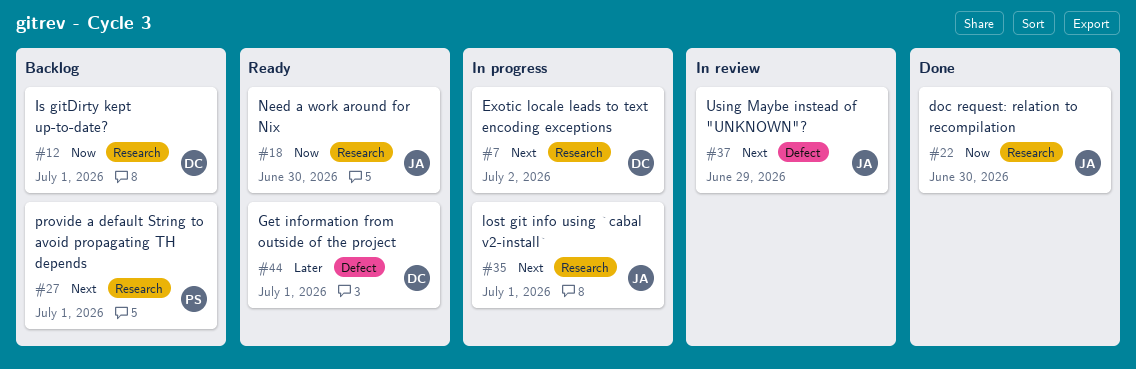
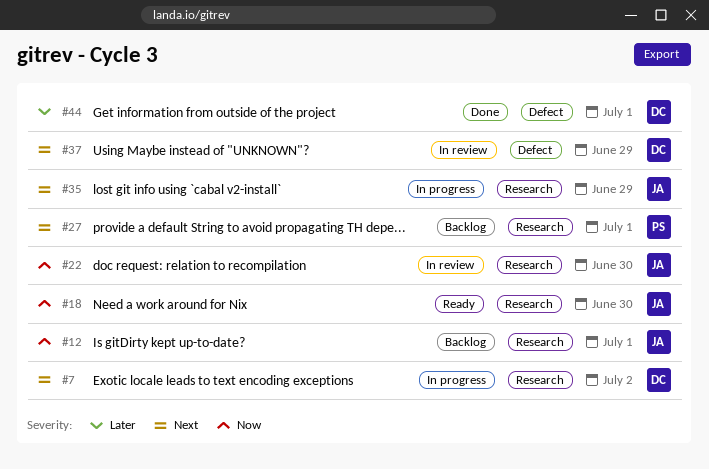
#12, owner: DC -> JA
#22, status: Done -> In review
#35, due: Jul 1 -> Jun 29
#37, owner: JA -> DC
#44, status: Ready -> Done

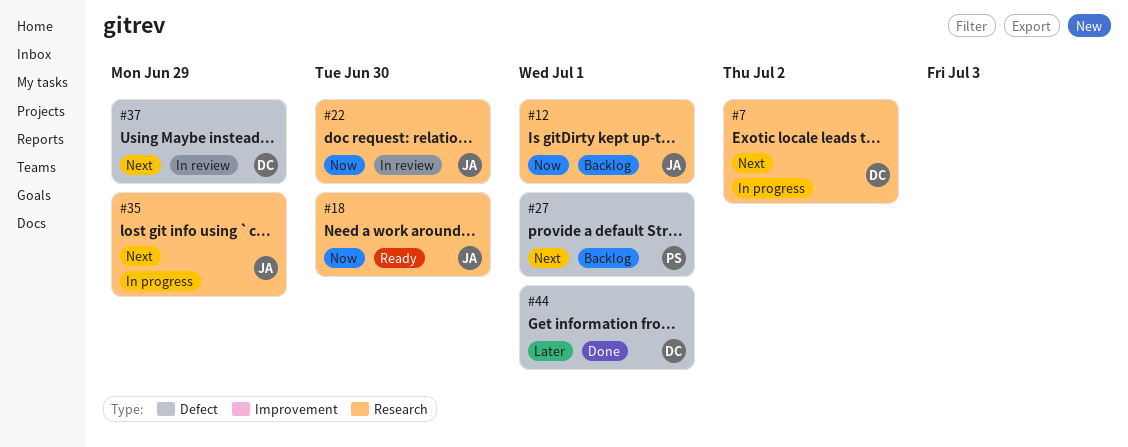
#27, label: Research -> Defect

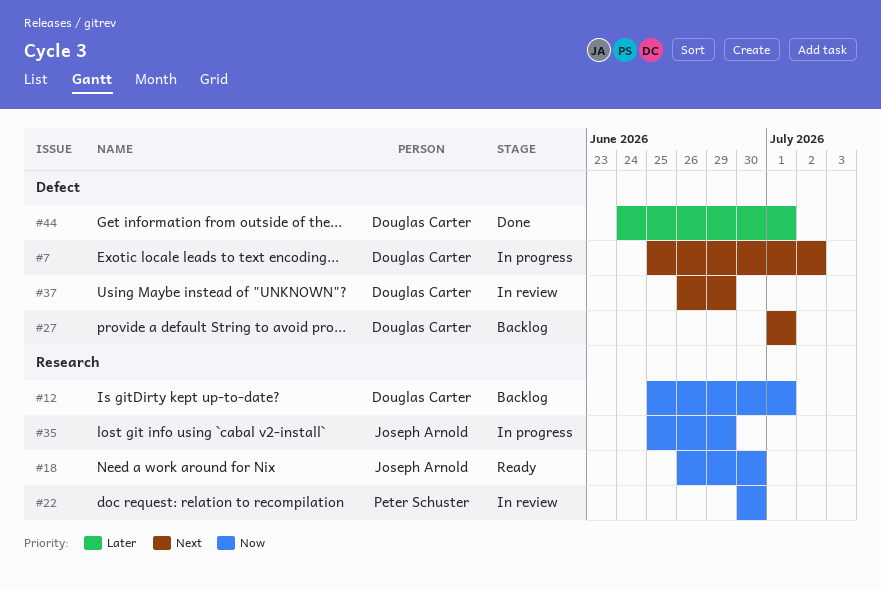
#7, label: Research -> Defect
#12, owner: Joseph Arnold -> Douglas Carter
#22, owner: Joseph Arnold -> Peter Schuster
#27, owner: Peter Schuster -> Douglas Carter
#35, priority: Next -> Now

